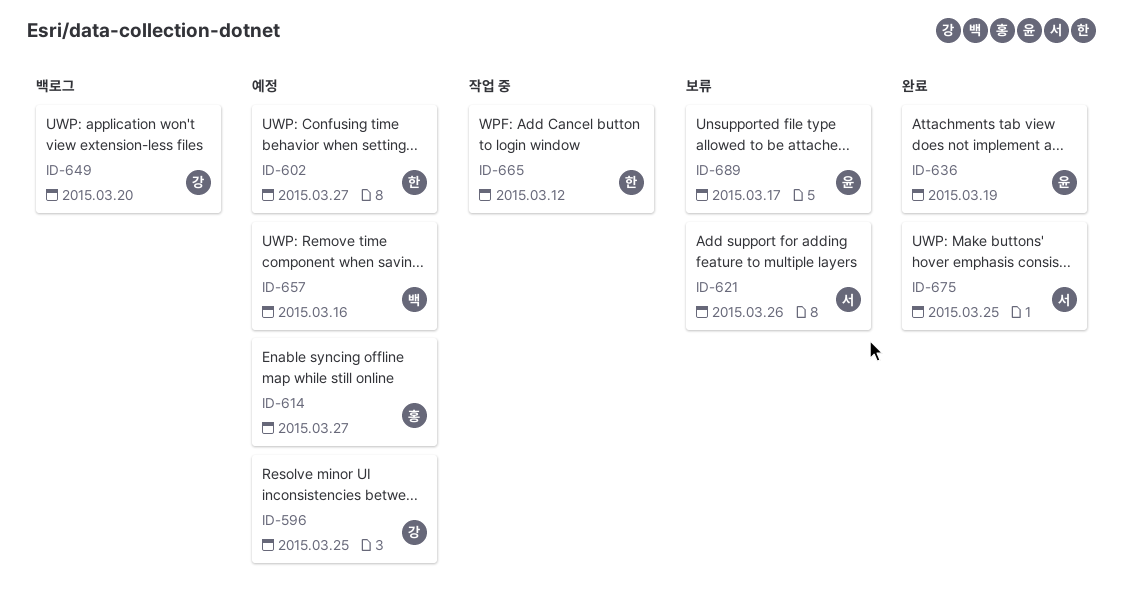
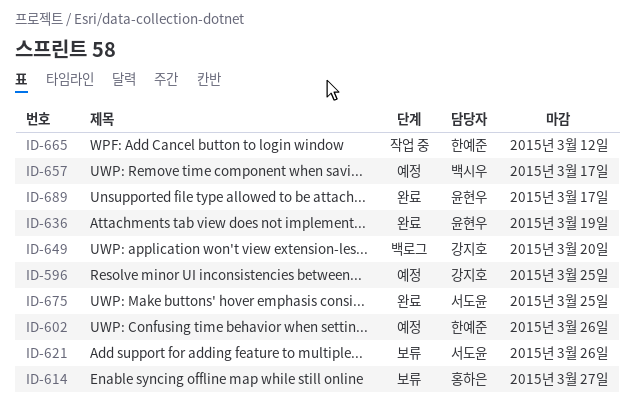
ID-602, due: Mar 27 -> Mar 26
ID-614, status: 예정 -> 보류
ID-657, due: Mar 16 -> Mar 17
ID-689, status: 보류 -> 완료

